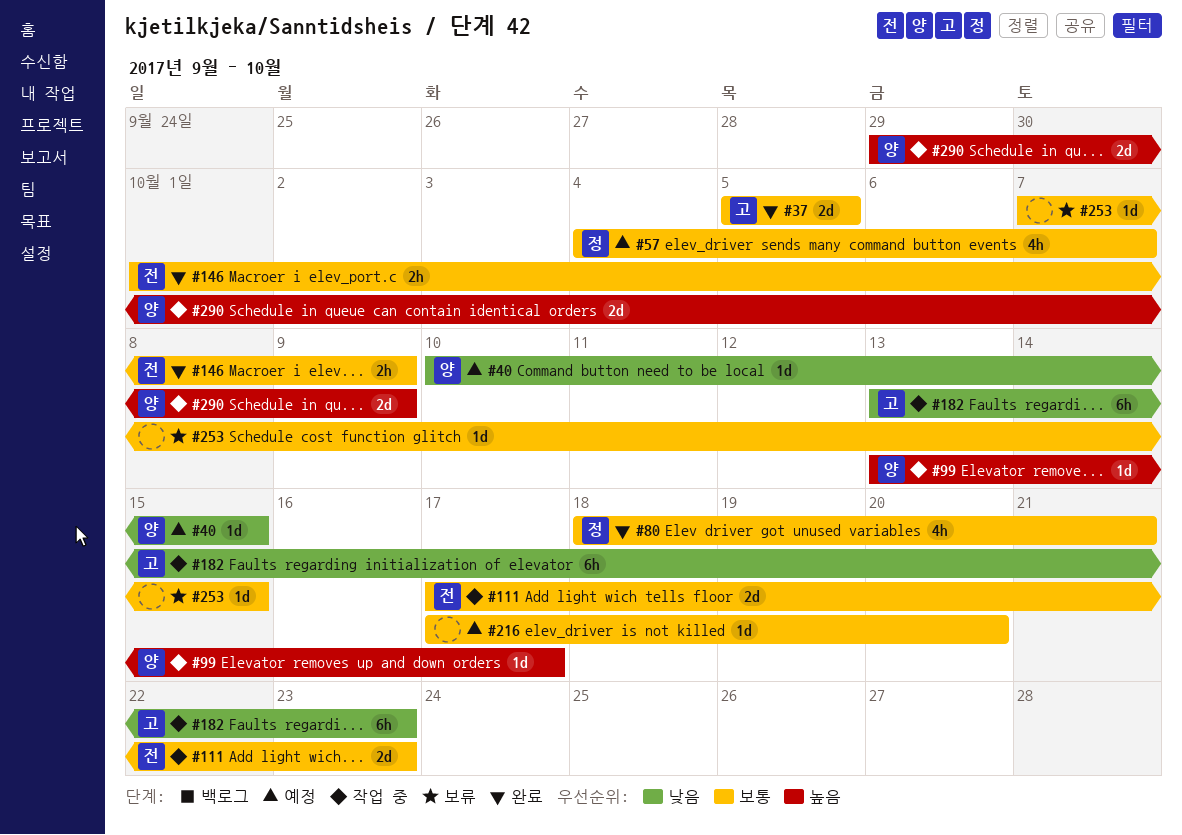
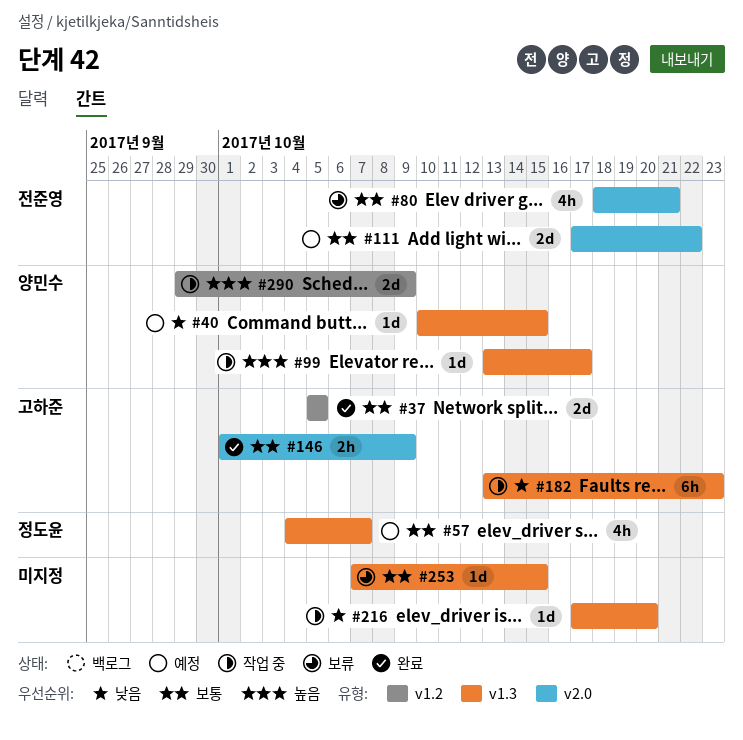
#80, status: 완료 -> 보류
#80, owner: 정도윤 -> 전준영
#111, status: 작업 중 -> 예정
#111, due: Oct 23 -> Oct 22
#146, owner: 전준영 -> 고하준
#216, status: 예정 -> 작업 중
#216, priority: 보통 -> 낮음

